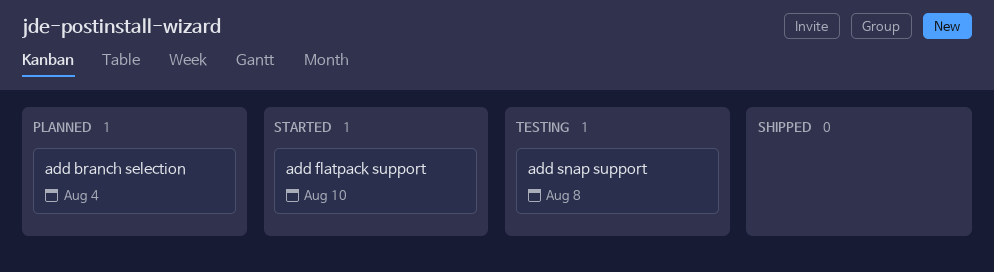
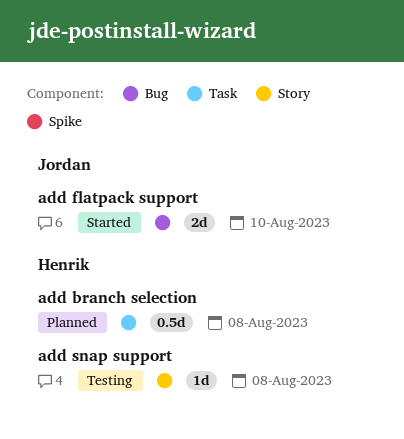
add branch selection, due: Aug 4 -> Aug 8

